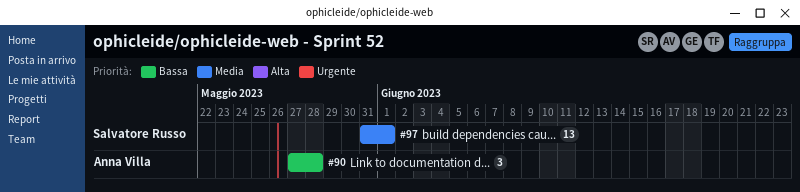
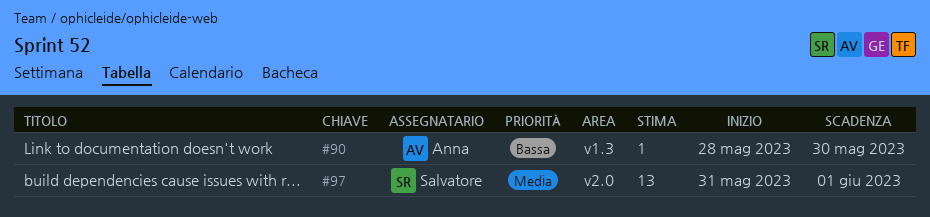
#90, estimate: 3 -> 1
#90, start: May 27 -> May 28
#90, due: May 28 -> May 30

